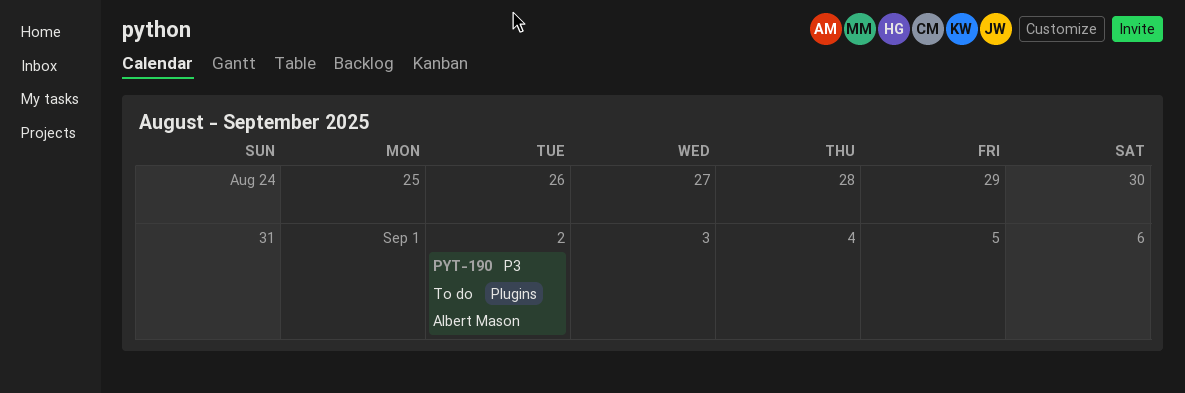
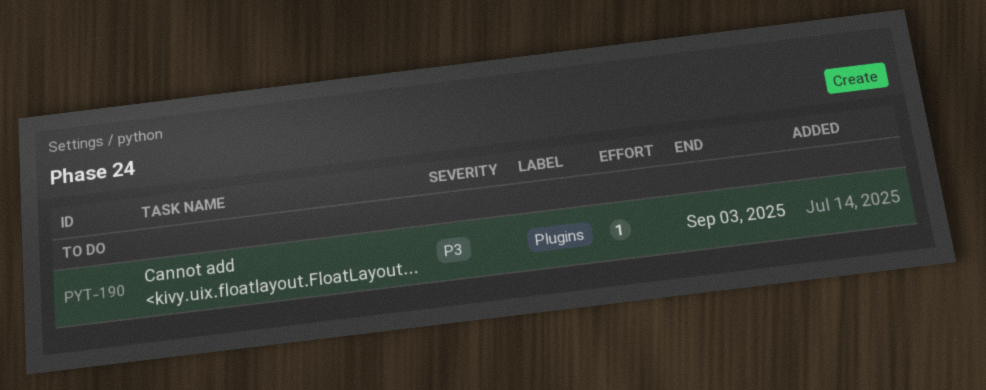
PYT-190, due: Sep 2 -> Sep 3

